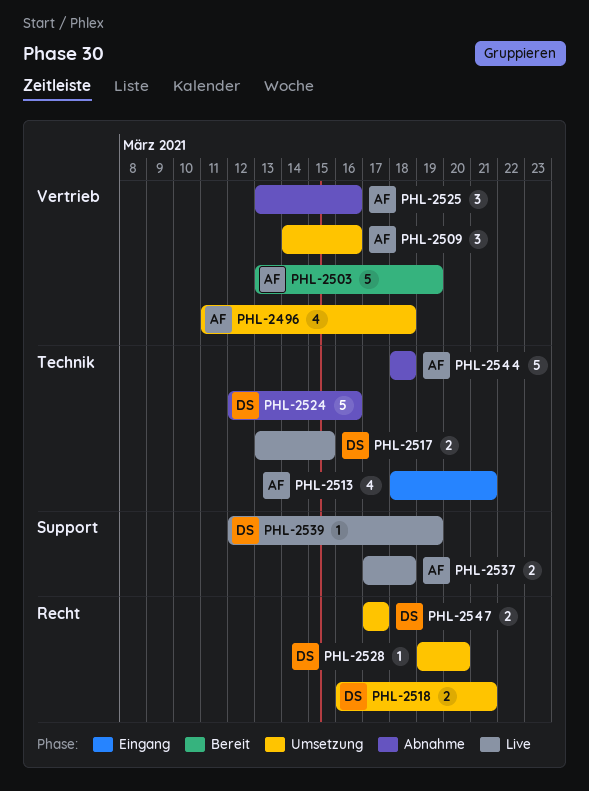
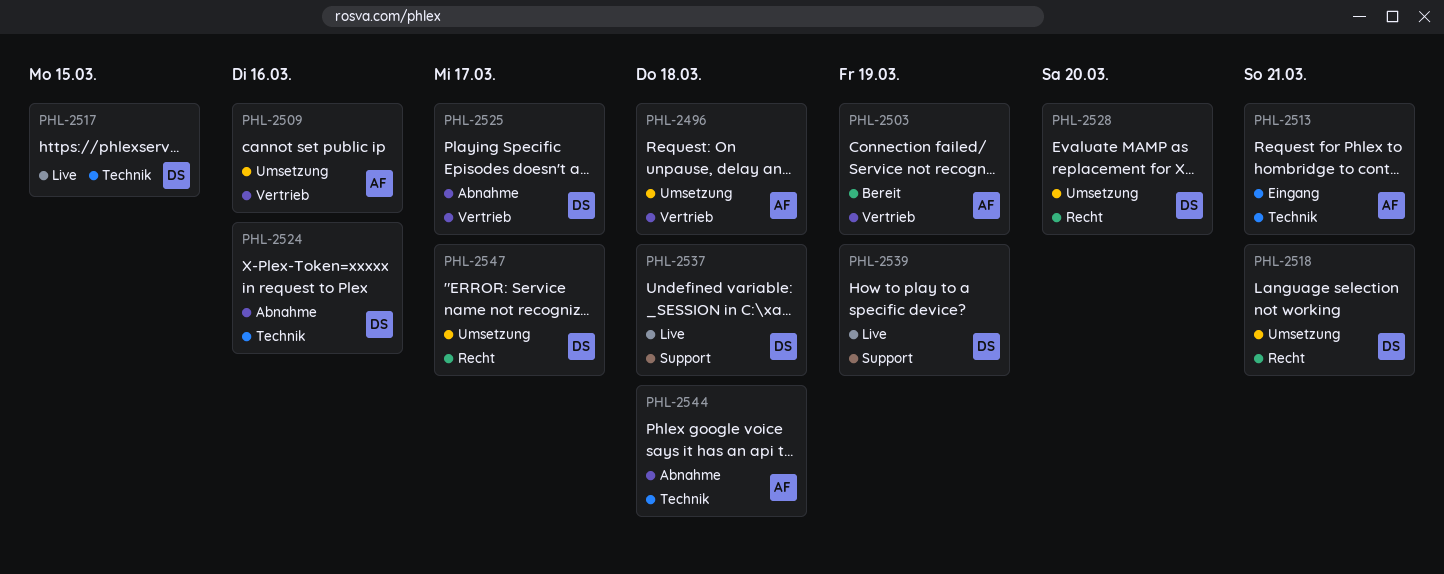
PHL-2525, owner: AF -> DS
PHL-2525, due: Mar 16 -> Mar 17
PHL-2537, owner: AF -> DS

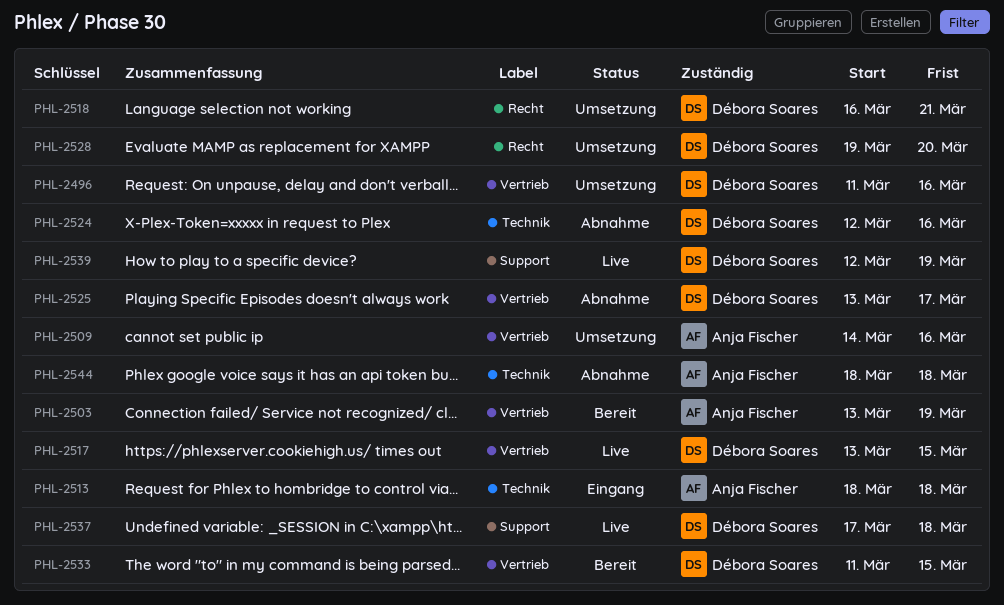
PHL-2496, owner: Anja Fischer -> Débora Soares
PHL-2496, due: Mar 18 -> Mar 16
PHL-2513, due: Mar 21 -> Mar 18
PHL-2517, label: Technik -> Vertrieb
PHL-2533: none -> present
PHL-2547: present -> none

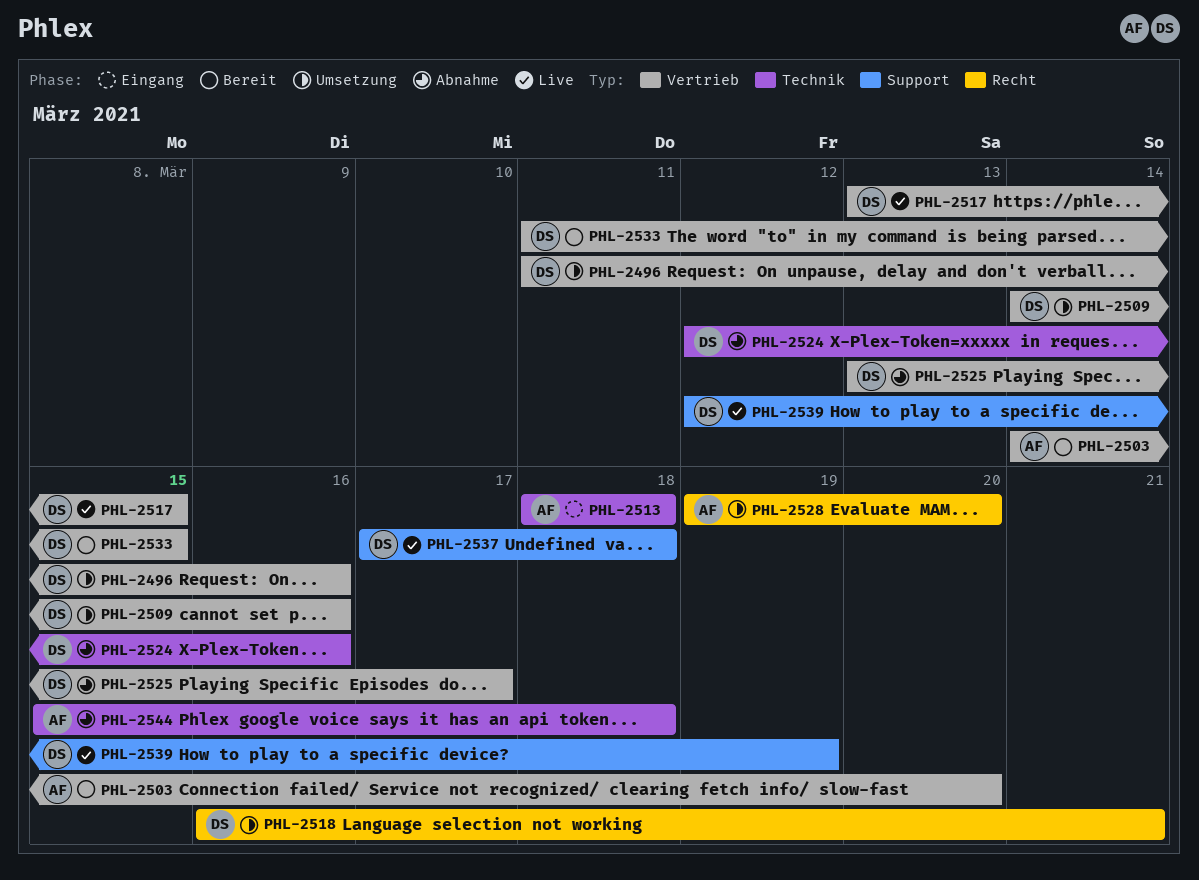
PHL-2503, start: Mar 13 -> Mar 14
PHL-2503, due: Mar 19 -> Mar 20
PHL-2509, owner: Anja Fischer -> Débora Soares
PHL-2528, owner: Débora Soares -> Anja Fischer
PHL-2544, start: Mar 18 -> Mar 15

